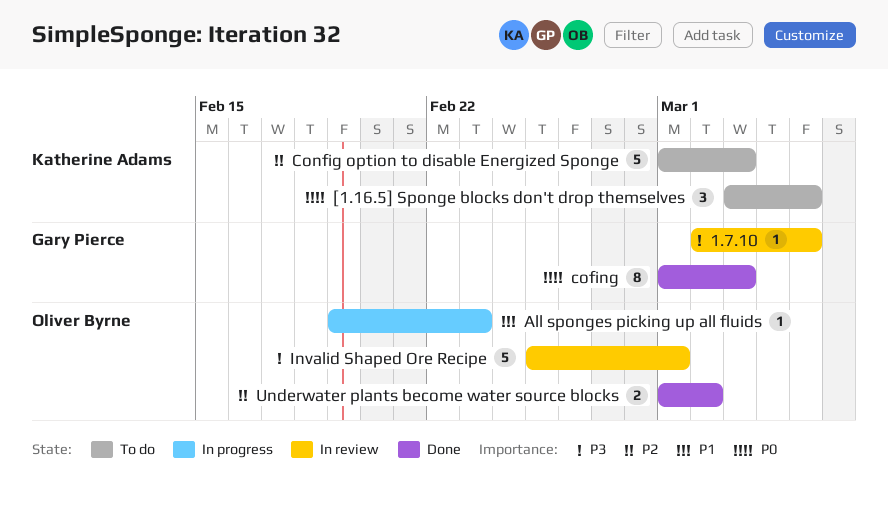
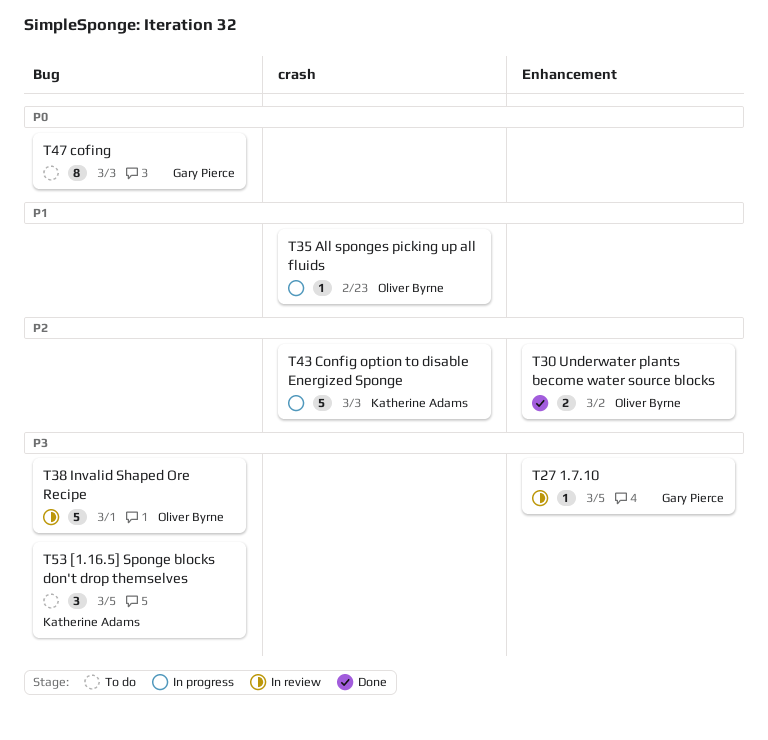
[1.16.5] Sponge blocks don't drop themselves, priority: P0 -> P3
cofing, status: Done -> To do
Config option to disable Energized Sponge, status: To do -> In progress

